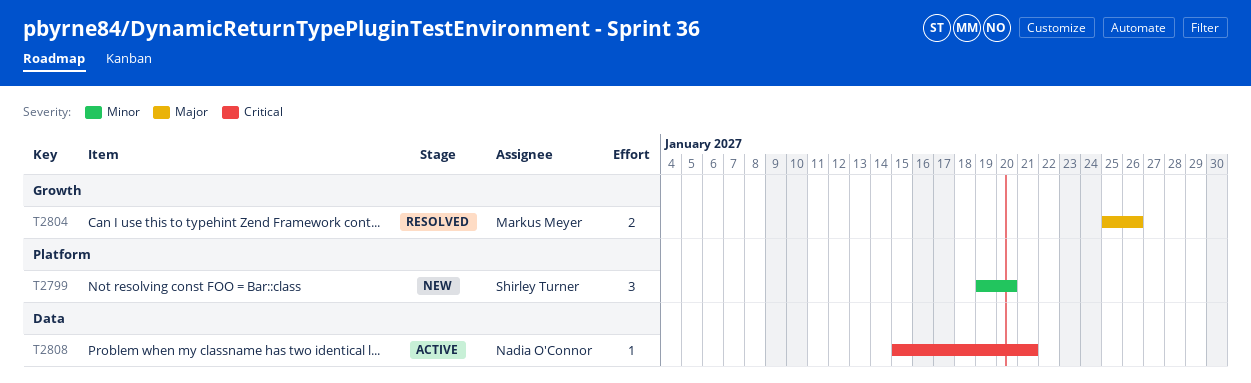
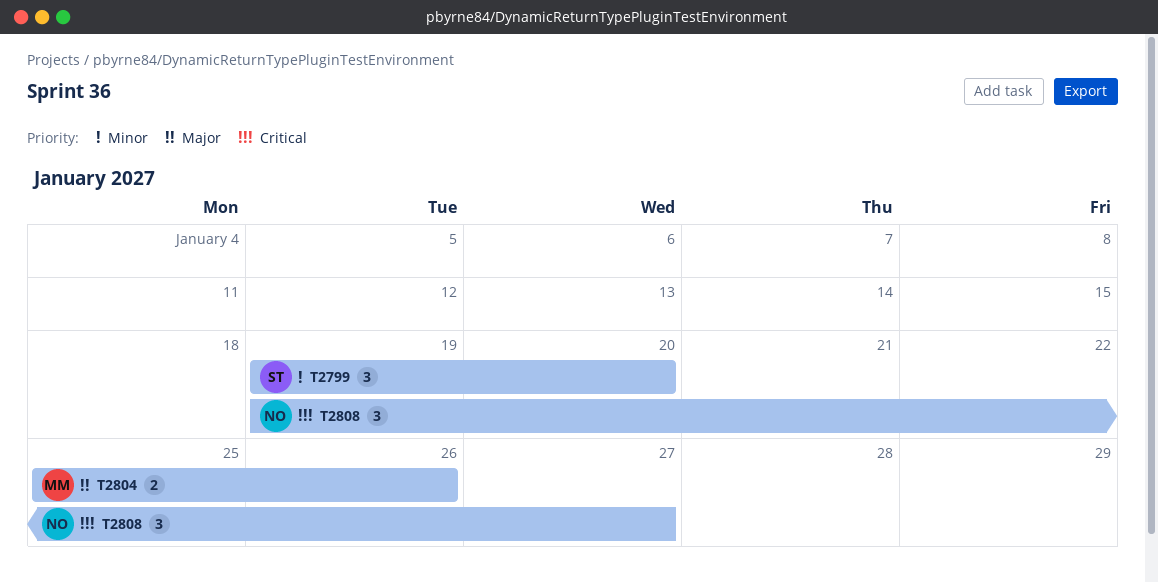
T2808, estimate: 1 -> 3
T2808, start: Jan 15 -> Jan 19
T2808, due: Jan 21 -> Jan 27

